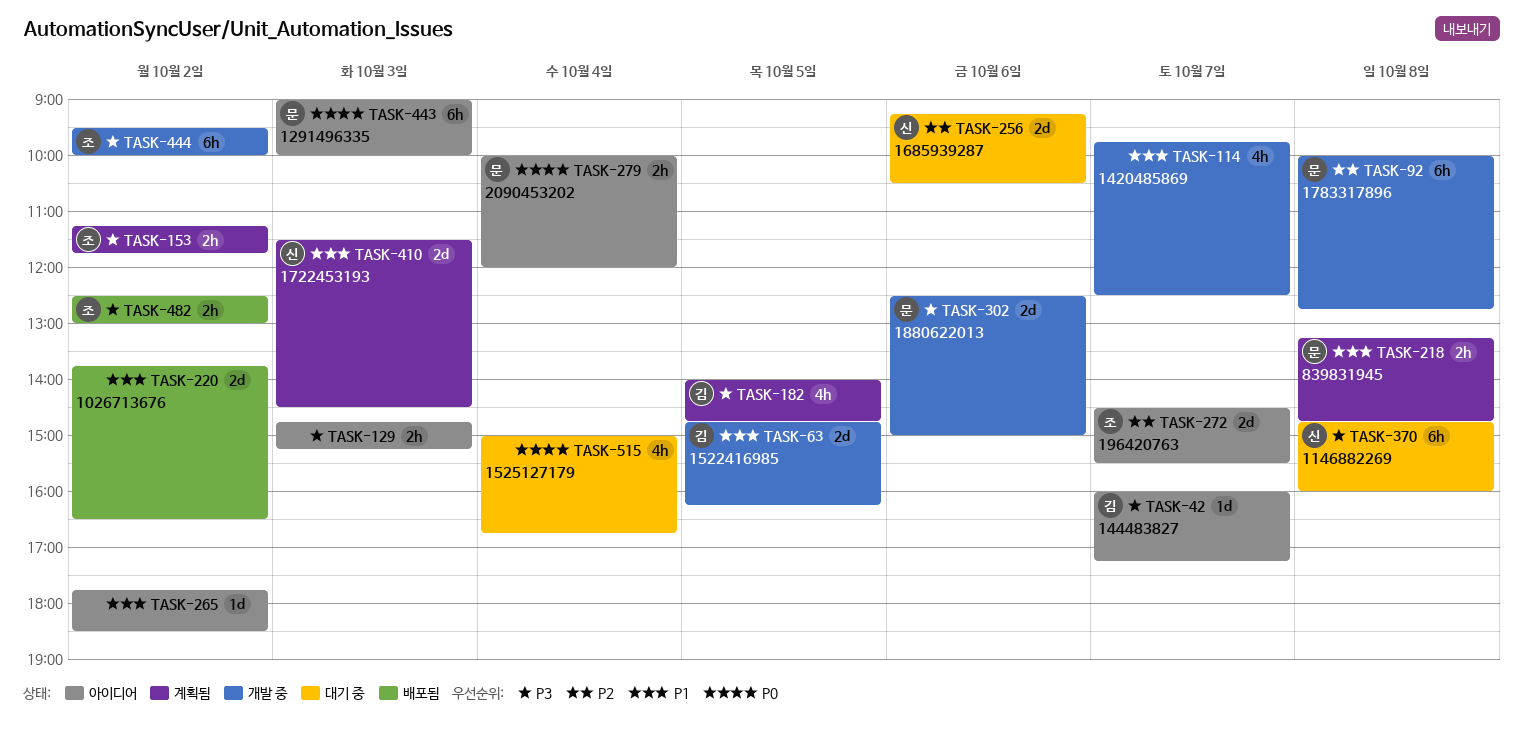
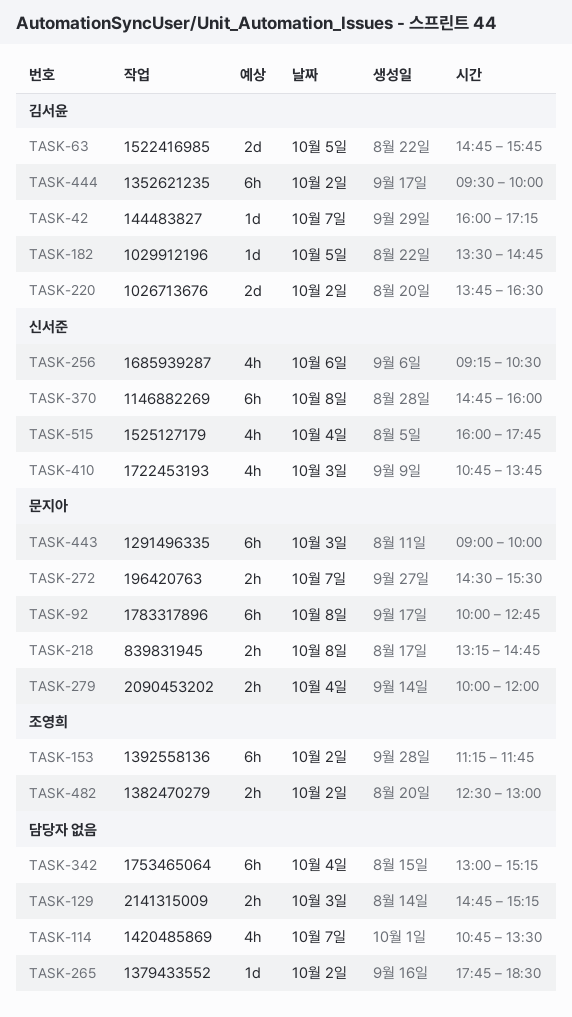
TASK-63, ends: 16:15 -> 15:45
TASK-114, begins: 09:45 -> 10:45
TASK-114, ends: 12:30 -> 13:30
TASK-153, estimate: 2h -> 6h
TASK-182, estimate: 4h -> 1d
TASK-182, begins: 14:00 -> 13:30
TASK-220, owner: none -> 김서윤
TASK-256, estimate: 2d -> 4h
TASK-272, owner: 조영희 -> 문지아
TASK-272, estimate: 2d -> 2h
TASK-302: present -> none
TASK-342: none -> present
TASK-410, estimate: 2d -> 4h
TASK-410, begins: 11:30 -> 10:45
TASK-410, ends: 14:30 -> 13:45
TASK-444, owner: 조영희 -> 김서윤
TASK-515, owner: none -> 신서준
TASK-515, begins: 15:00 -> 16:00
TASK-515, ends: 16:45 -> 17:45

